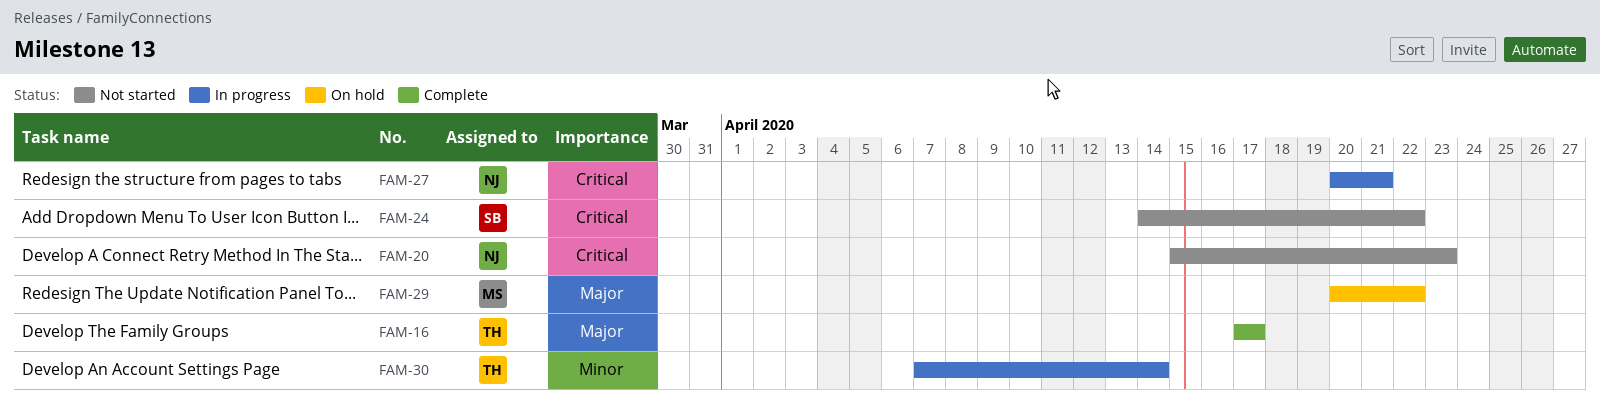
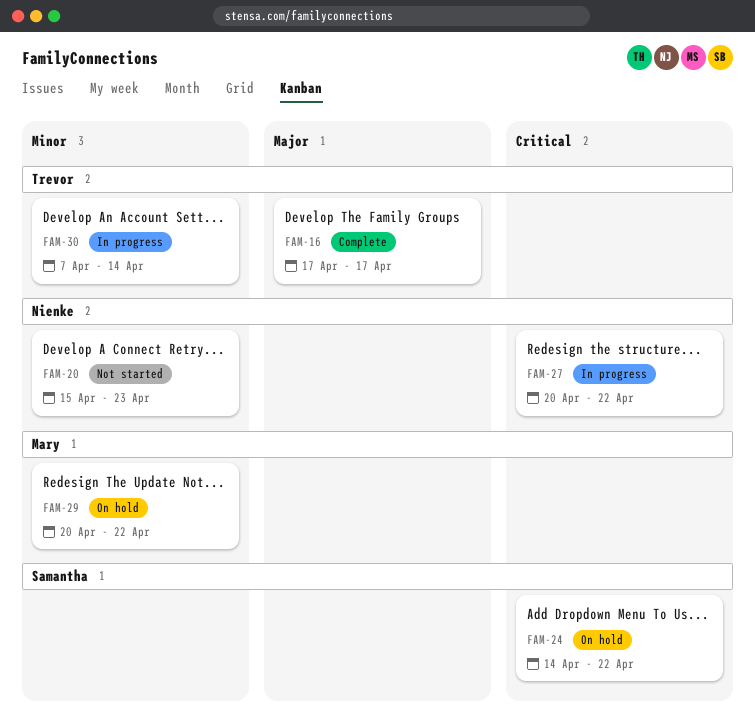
FAM-20, priority: Critical -> Minor
FAM-24, status: Not started -> On hold
FAM-27, due: Apr 21 -> Apr 22
FAM-29, priority: Major -> Minor

